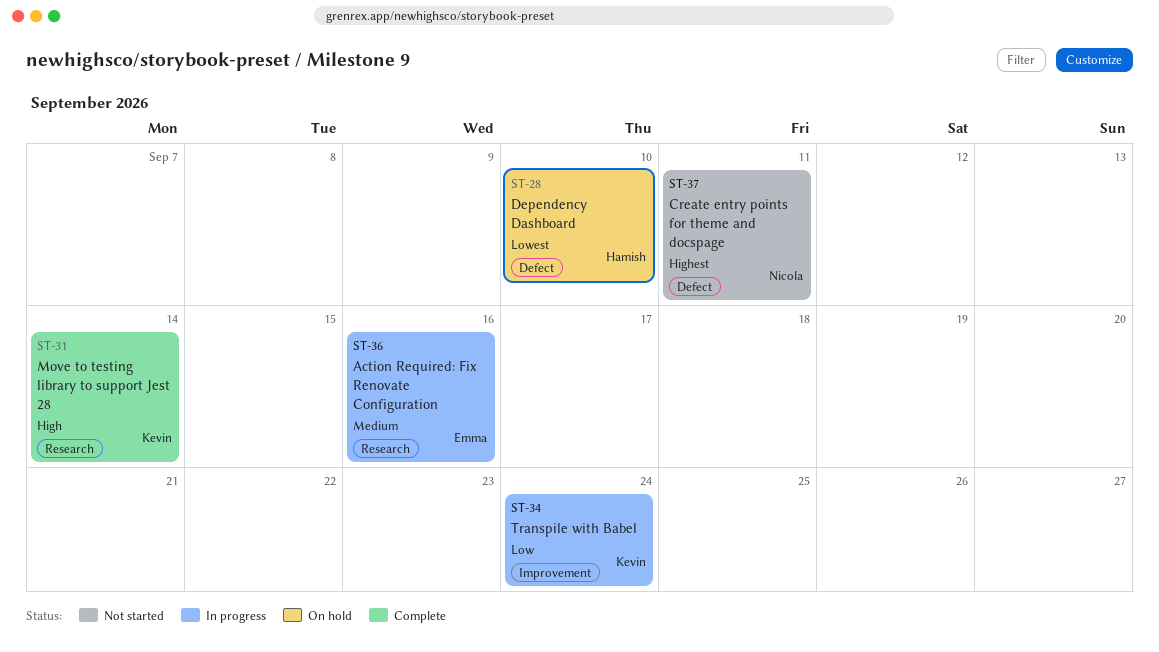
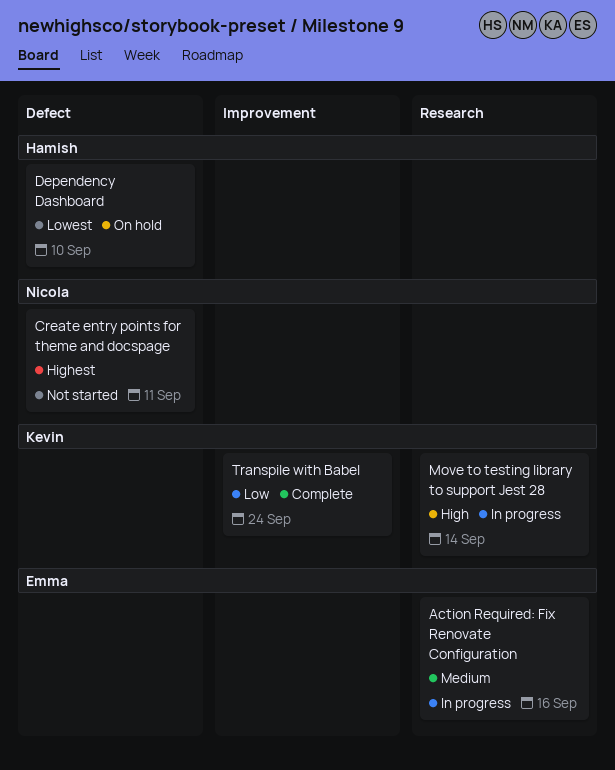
Move to testing library to support Jest 28, status: Complete -> In progress
Transpile with Babel, status: In progress -> Complete

